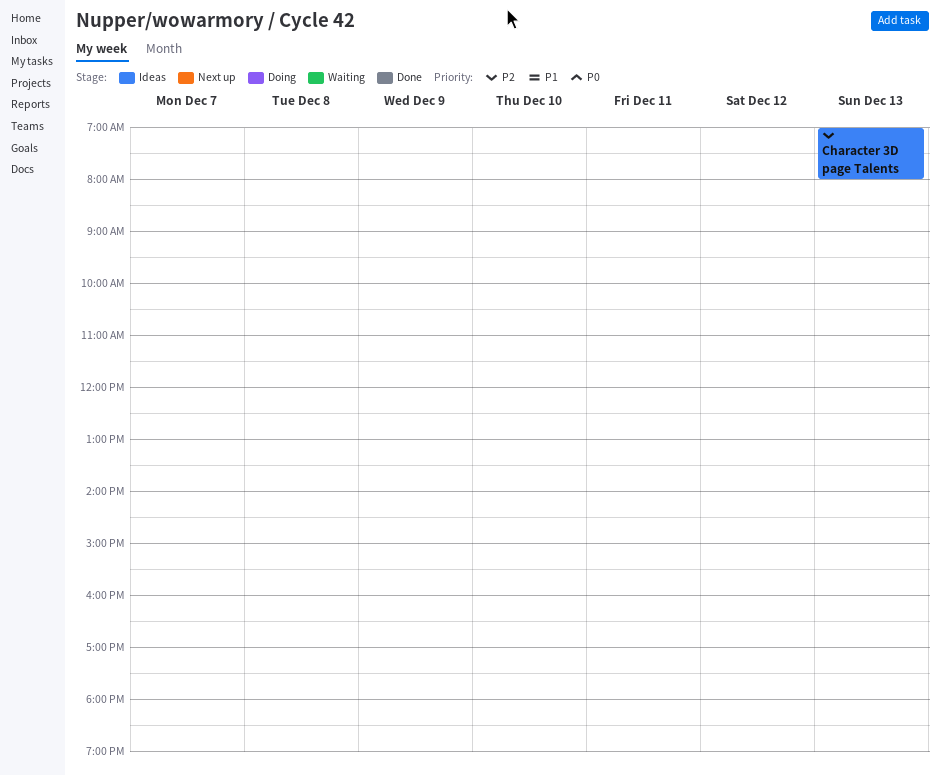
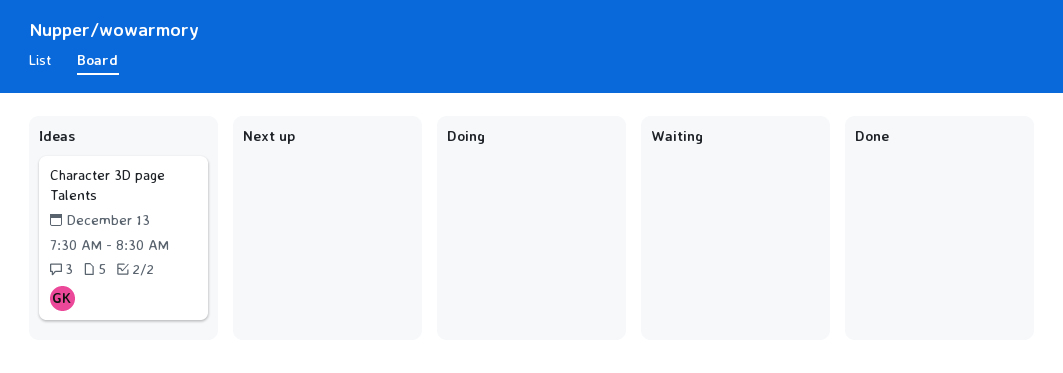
Character 3D page Talents, begins: 07:00 -> 07:30
Character 3D page Talents, ends: 08:00 -> 08:30

